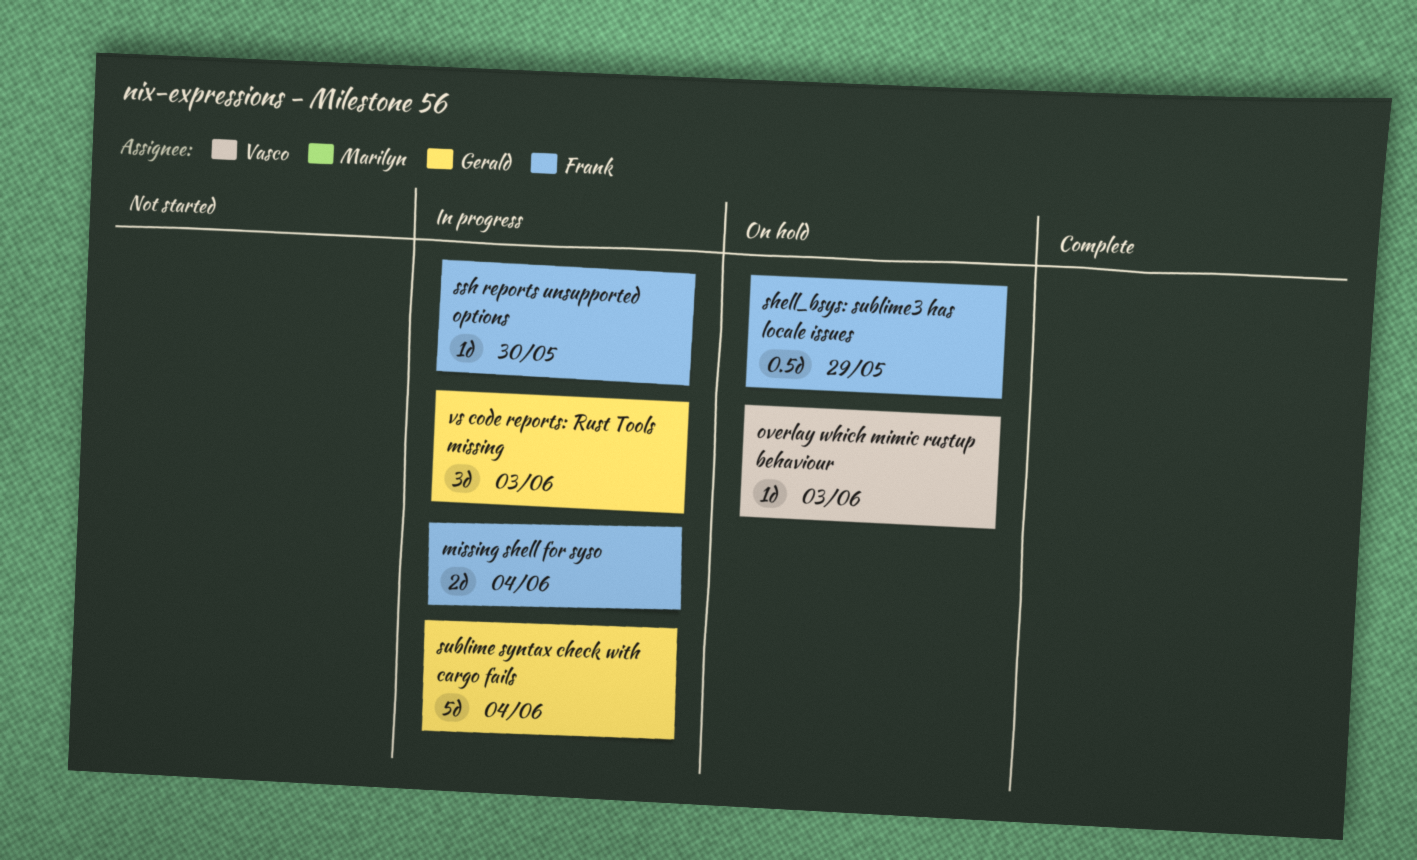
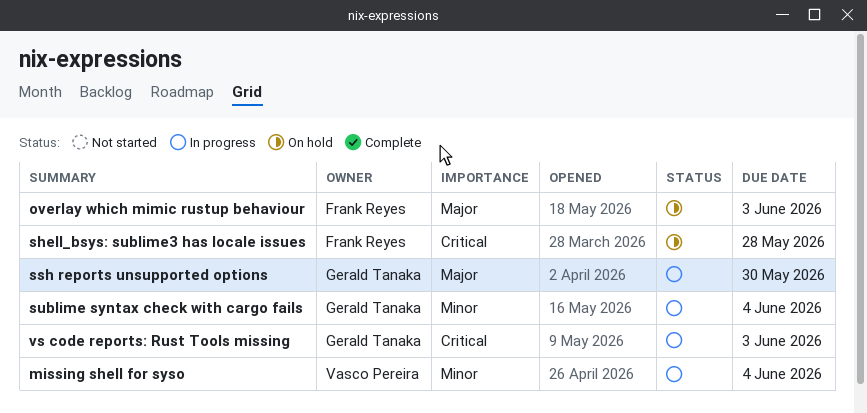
missing shell for syso, owner: Frank Reyes -> Vasco Pereira
overlay which mimic rustup behaviour, owner: Vasco Pereira -> Frank Reyes
shell_bsys: sublime3 has locale issues, due: May 29 -> May 28
ssh reports unsupported options, owner: Frank Reyes -> Gerald Tanaka

